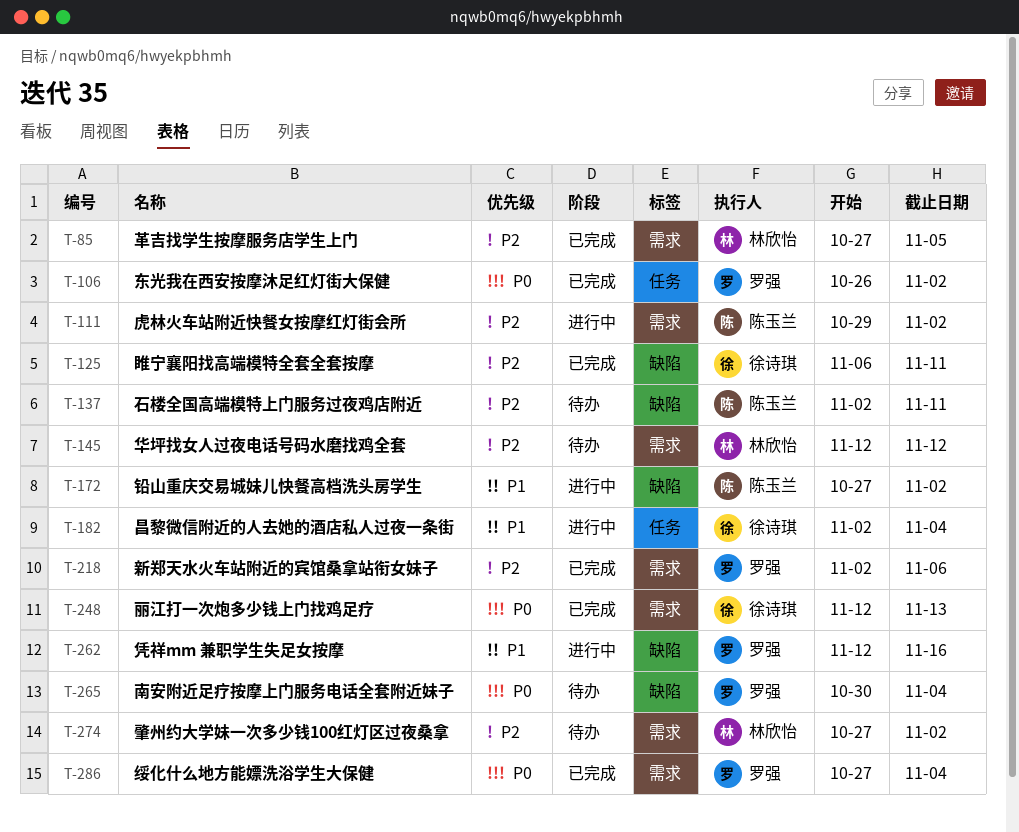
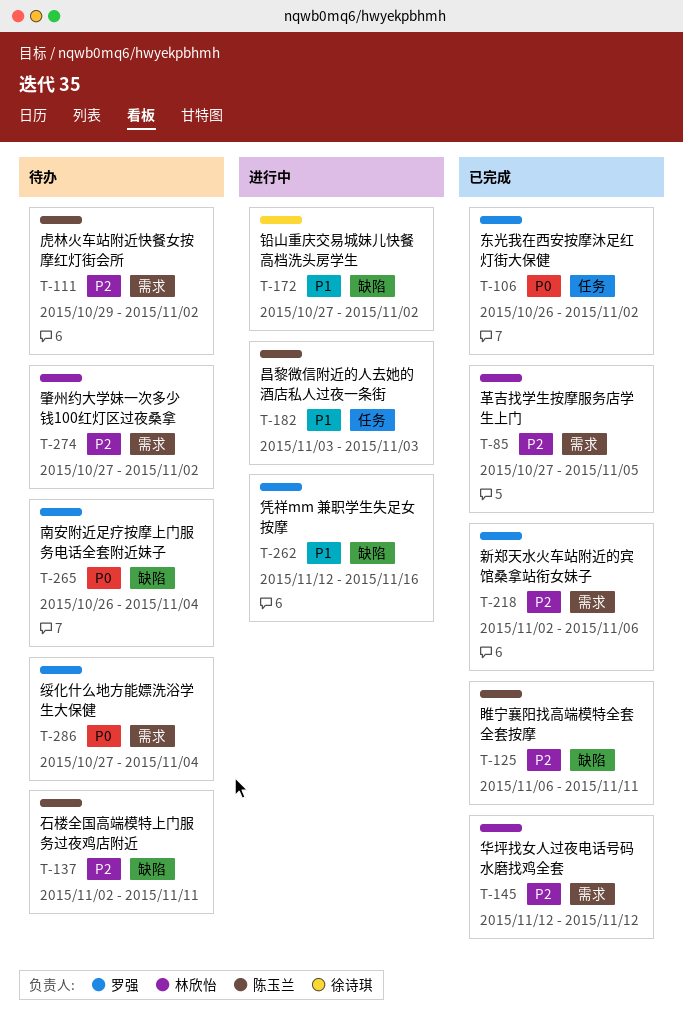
T-111, status: 进行中 -> 待办
T-125, owner: 徐诗琪 -> 陈玉兰
T-145, status: 待办 -> 已完成
T-172, owner: 陈玉兰 -> 徐诗琪
T-182, owner: 徐诗琪 -> 陈玉兰
T-182, start: Nov 2 -> Nov 3
T-182, due: Nov 4 -> Nov 3
T-248: present -> none
T-265, start: Oct 30 -> Oct 26
T-286, status: 已完成 -> 待办

